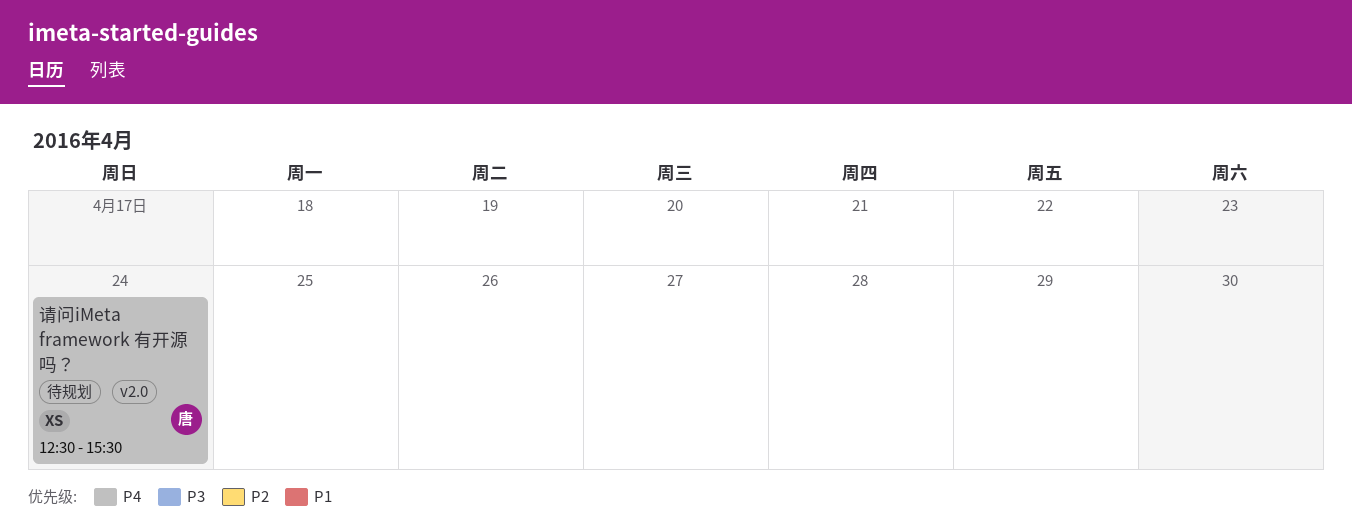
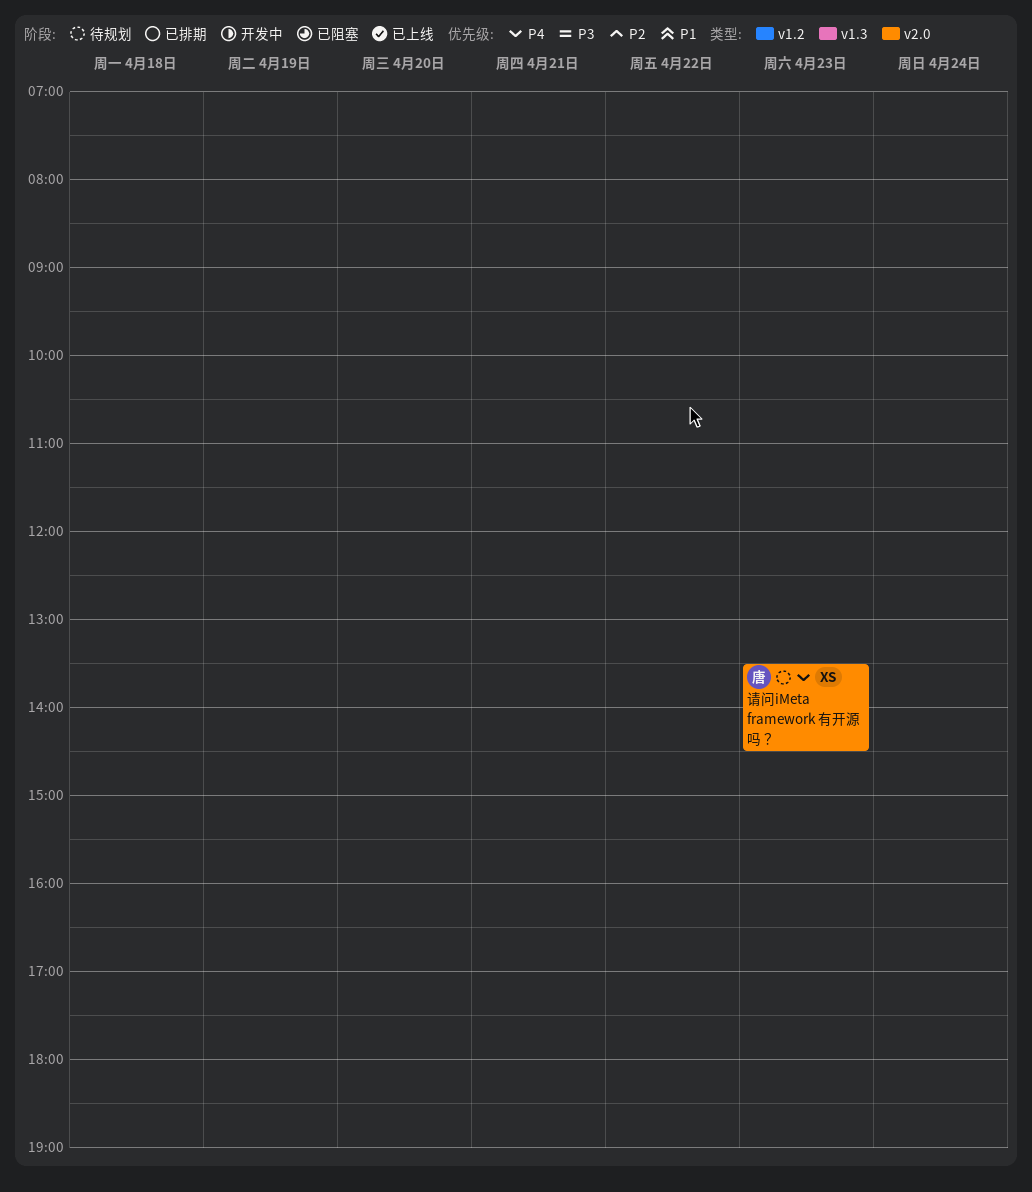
请问iMeta framework 有开源吗？, day: Apr 24 -> Apr 23
请问iMeta framework 有开源吗？, begins: 12:30 -> 13:30
请问iMeta framework 有开源吗？, ends: 15:30 -> 14:30

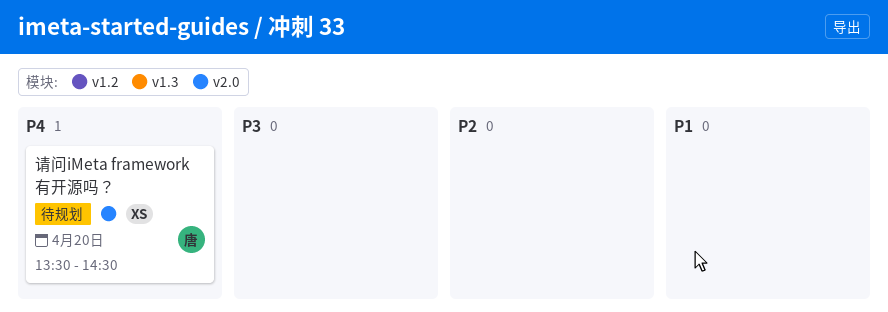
请问iMeta framework 有开源吗？, day: Apr 23 -> Apr 20

